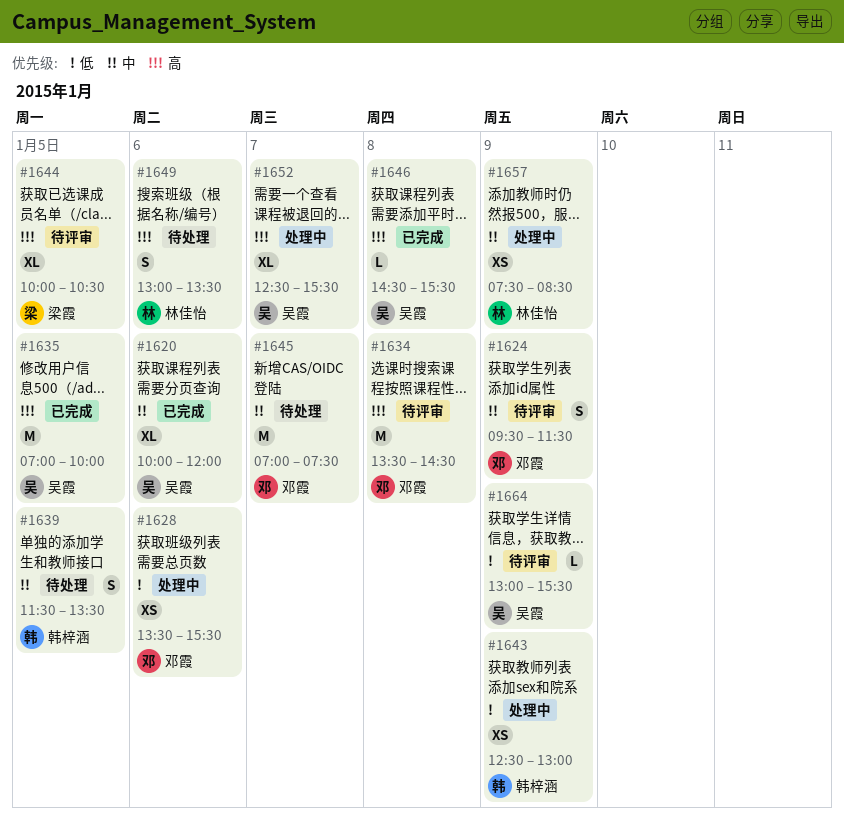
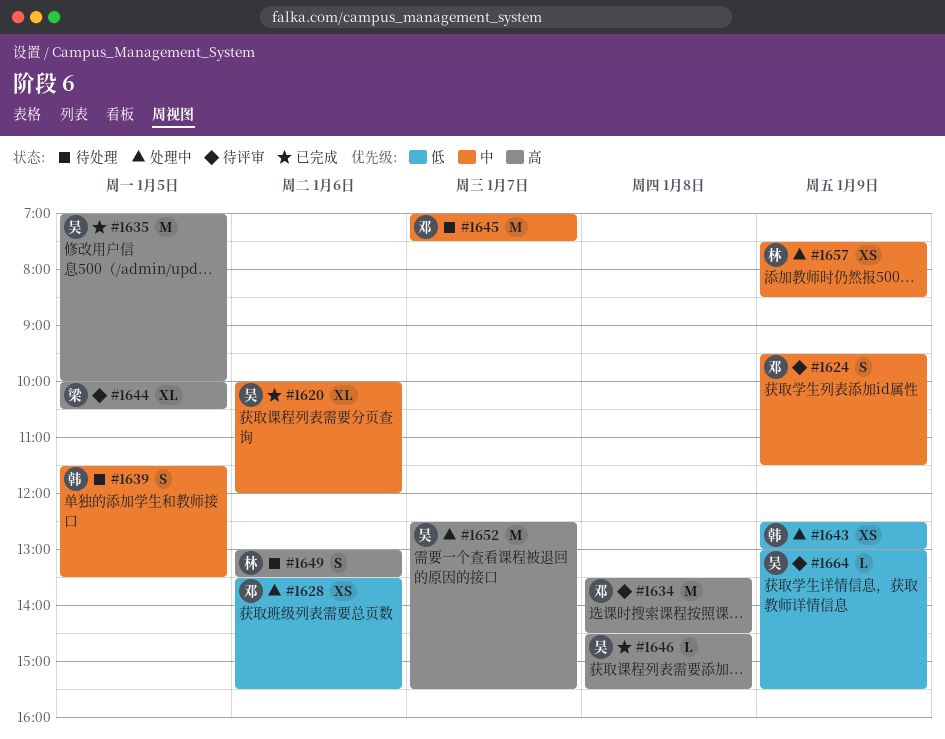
#1652, estimate: XL -> M

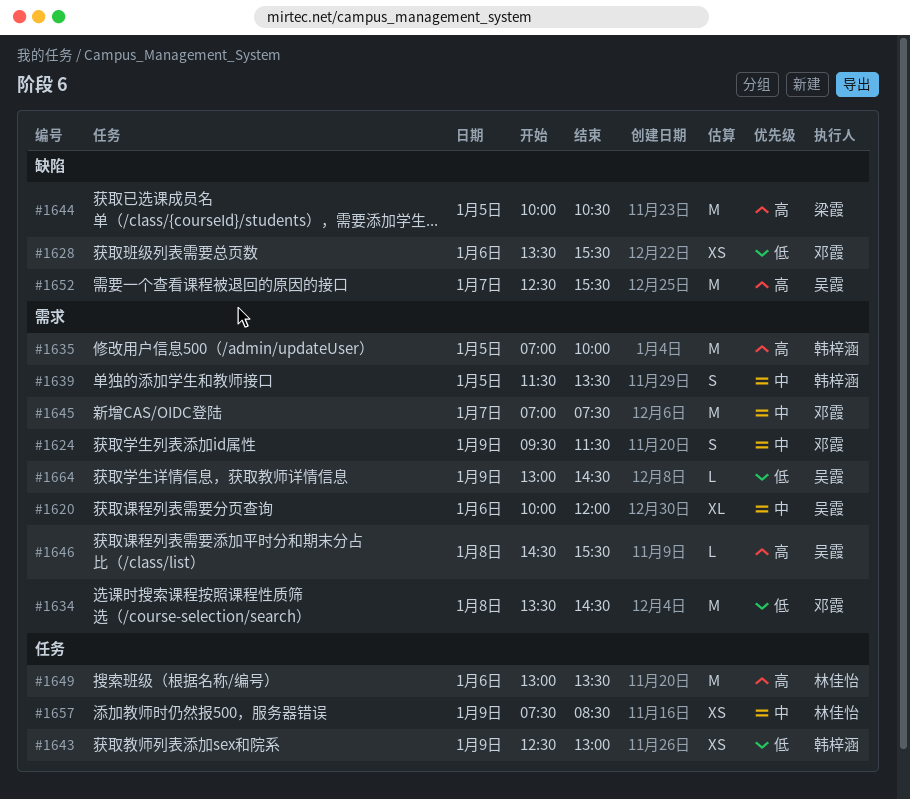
#1634, priority: 高 -> 低
#1635, owner: 吴霞 -> 韩梓涵
#1644, estimate: XL -> M
#1649, estimate: S -> M
#1664, ends: 15:30 -> 14:30

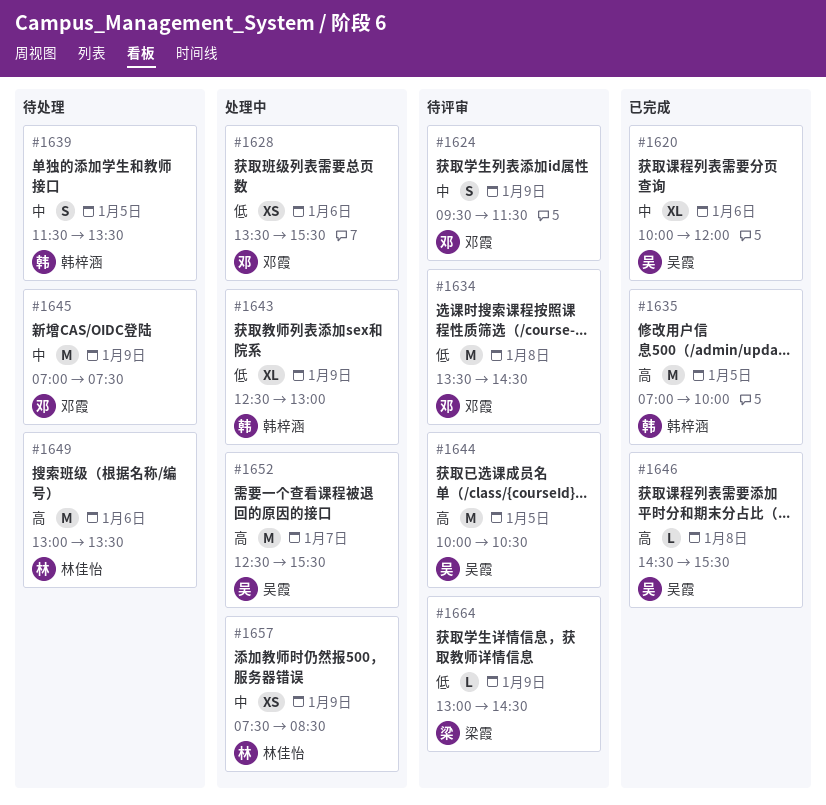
#1643, estimate: XS -> XL
#1644, owner: 梁霞 -> 吴霞
#1645, day: Jan 7 -> Jan 9
#1664, owner: 吴霞 -> 梁霞

